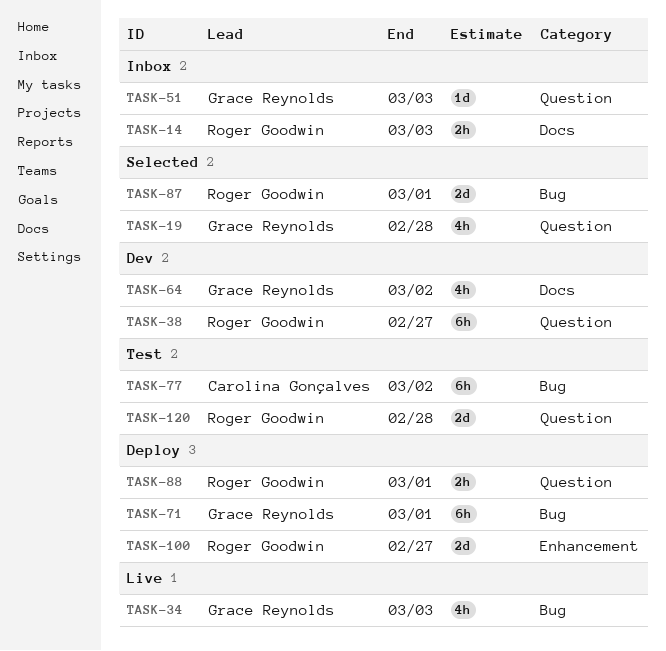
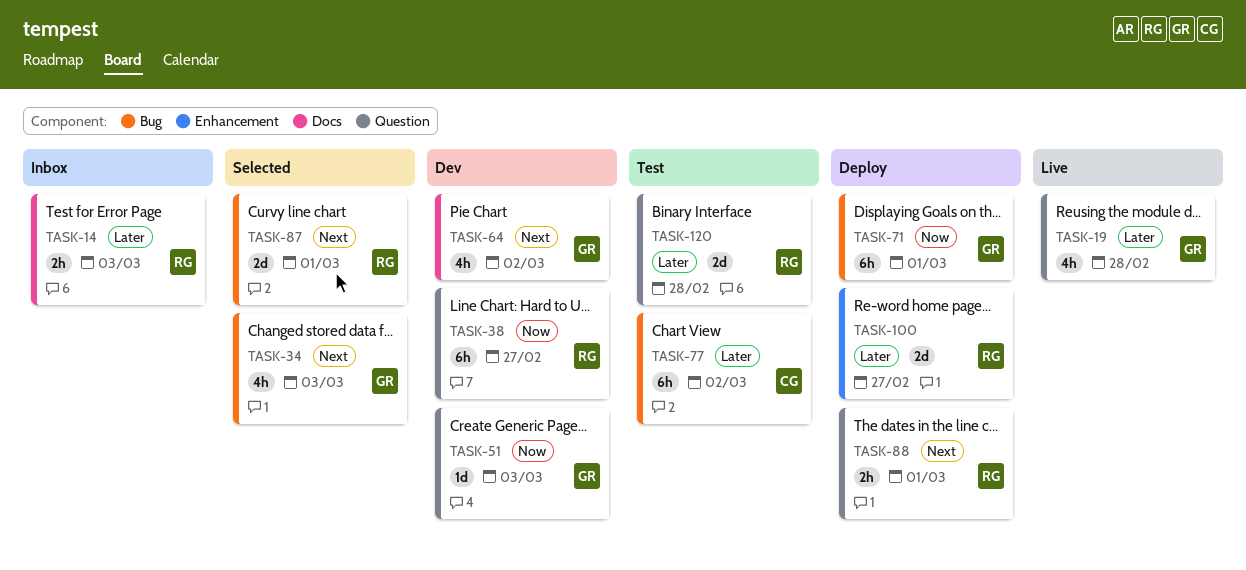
TASK-19, status: Selected -> Live
TASK-34, status: Live -> Selected
TASK-51, status: Inbox -> Dev

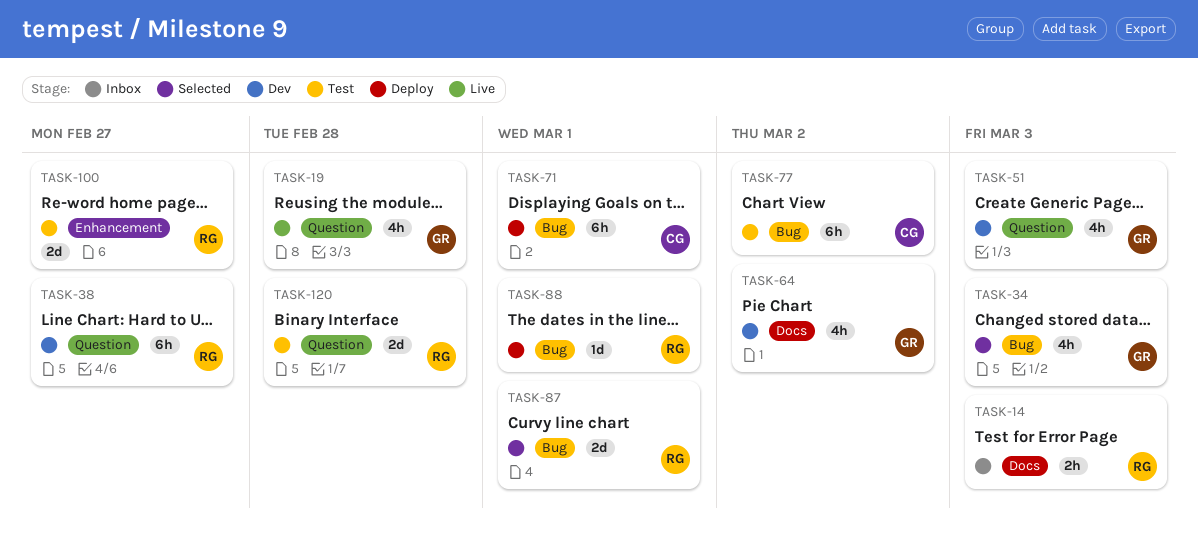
TASK-51, estimate: 1d -> 4h
TASK-71, owner: GR -> CG
TASK-88, label: Question -> Bug
TASK-88, estimate: 2h -> 1d
TASK-100, status: Deploy -> Test

